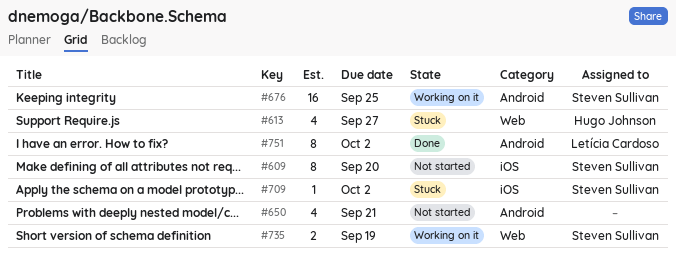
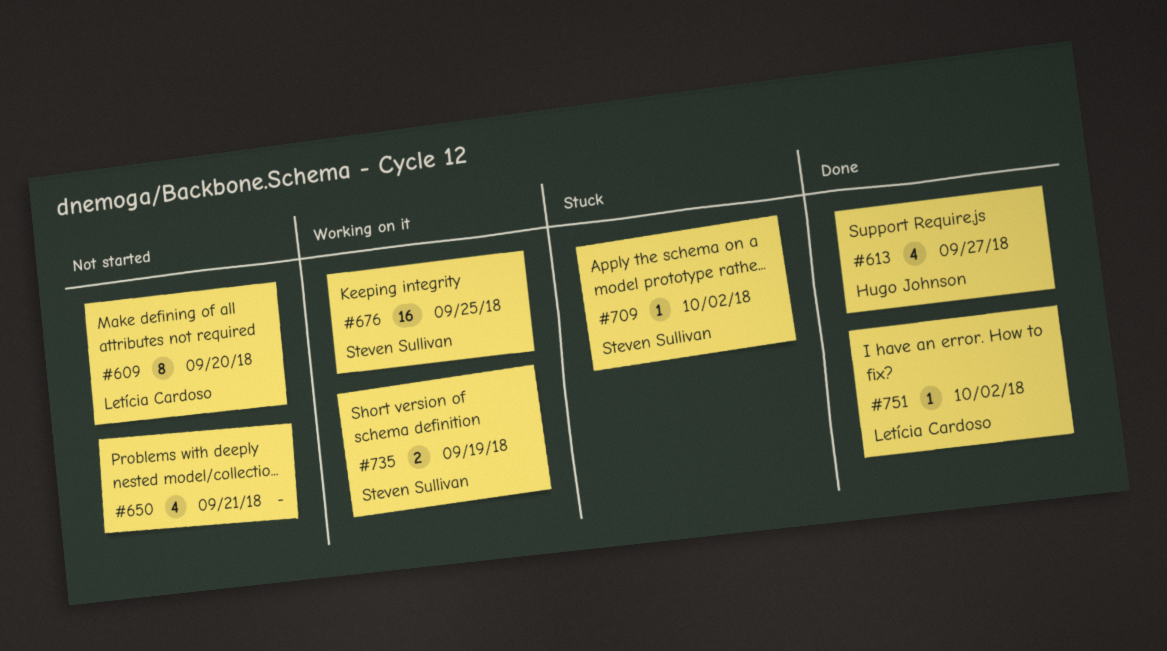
#609, owner: Steven Sullivan -> Letícia Cardoso
#613, status: Stuck -> Done
#751, estimate: 8 -> 1

